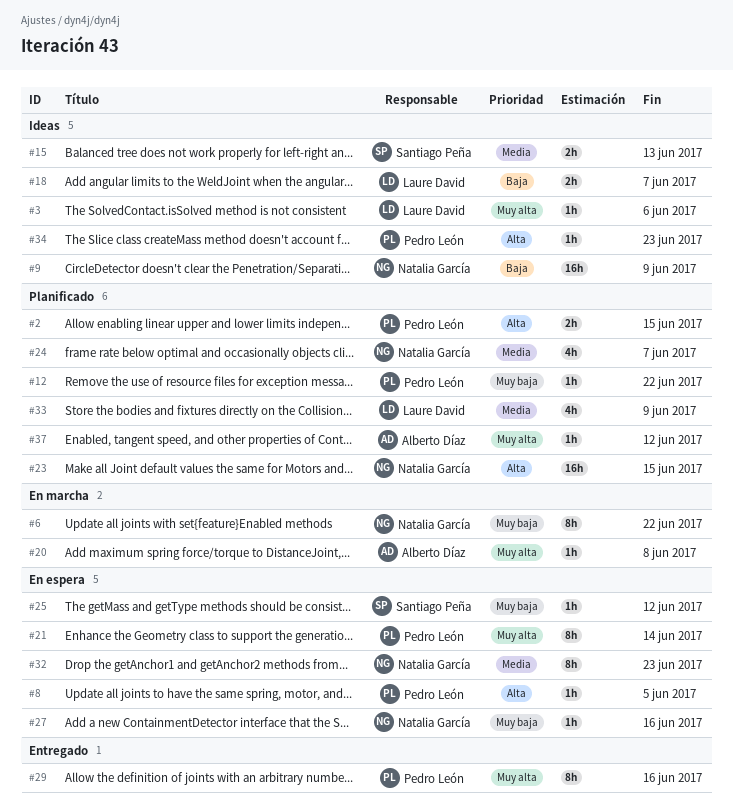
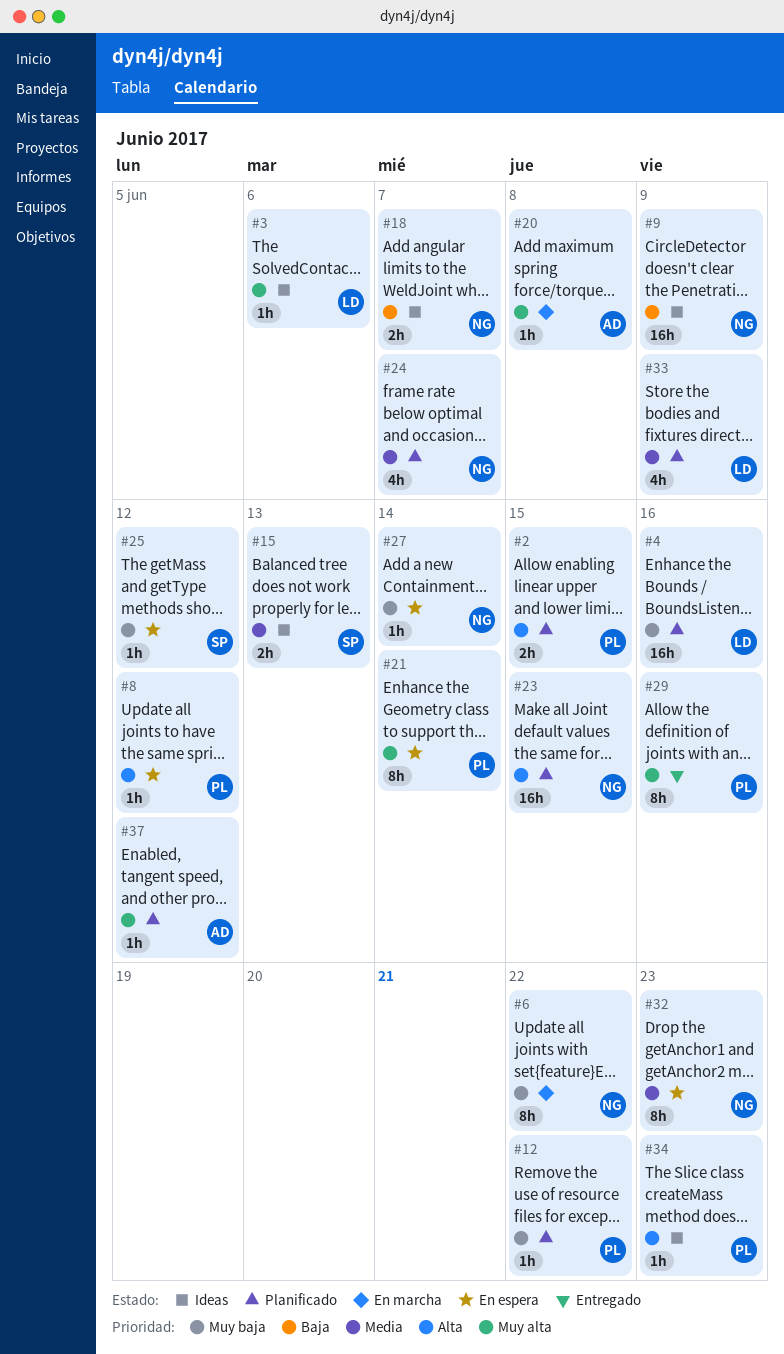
#4: none -> present
#8, due: Jun 5 -> Jun 12
#18, owner: Laure David -> Natalia García
#27, due: Jun 16 -> Jun 14

